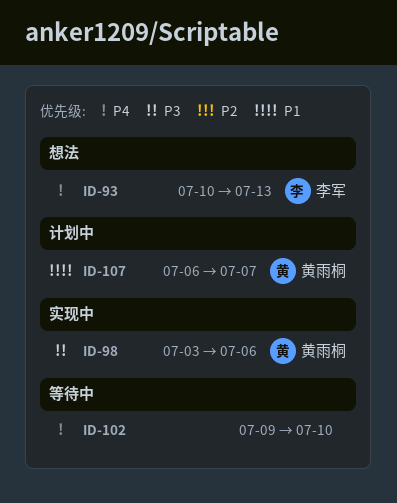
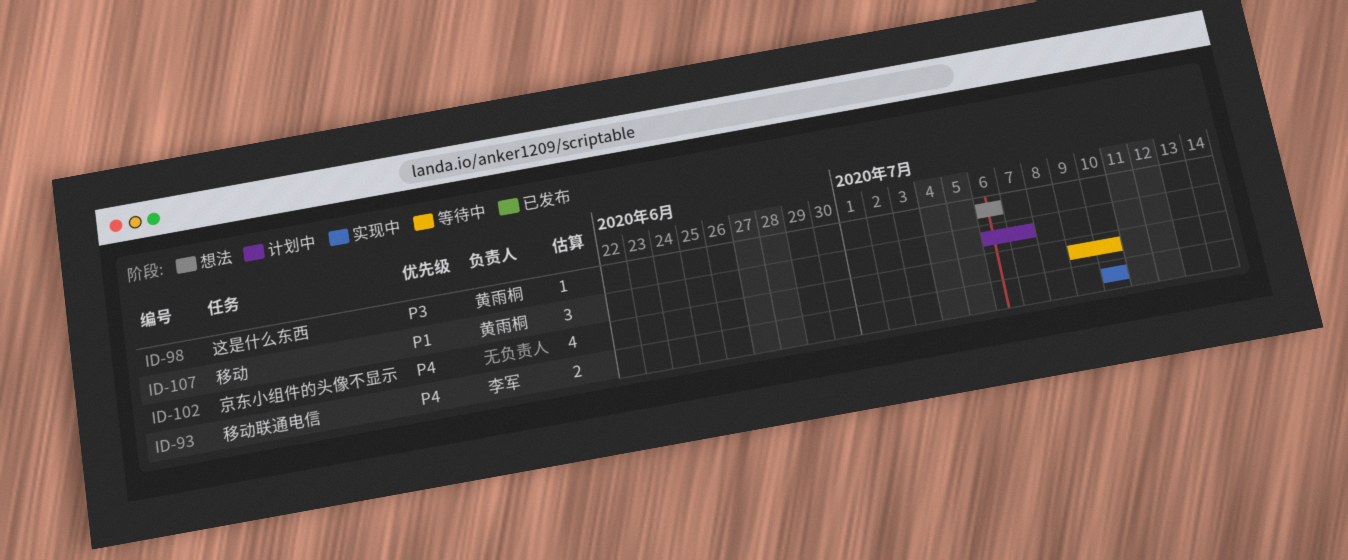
ID-93, status: 想法 -> 实现中
ID-93, due: Jul 13 -> Jul 10
ID-98, status: 实现中 -> 想法
ID-98, start: Jul 3 -> Jul 6

